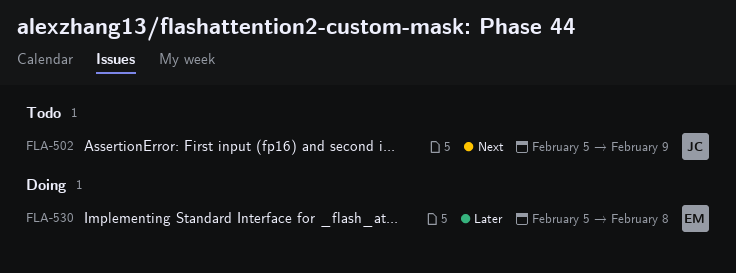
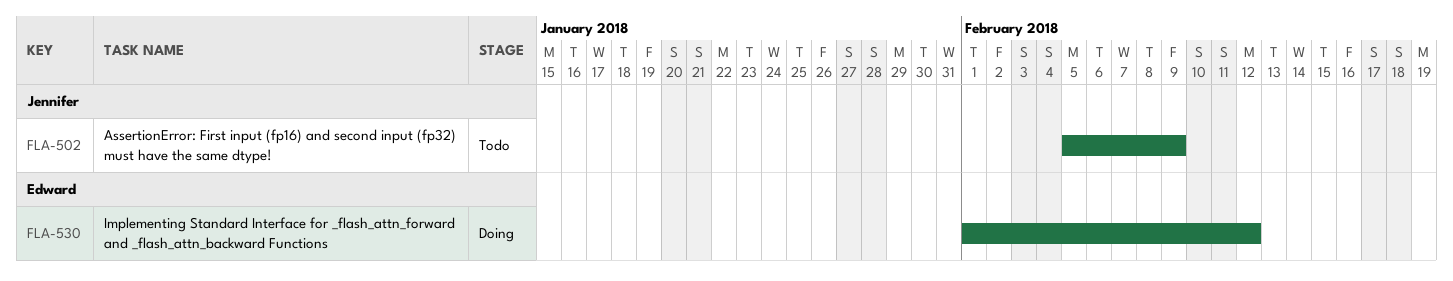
FLA-530, start: Feb 5 -> Feb 1
FLA-530, due: Feb 8 -> Feb 12

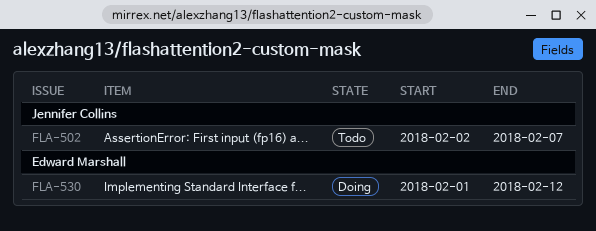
FLA-502, start: Feb 5 -> Feb 2
FLA-502, due: Feb 9 -> Feb 7

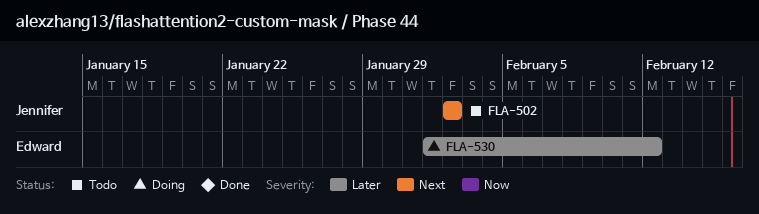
FLA-502, due: Feb 7 -> Feb 2

